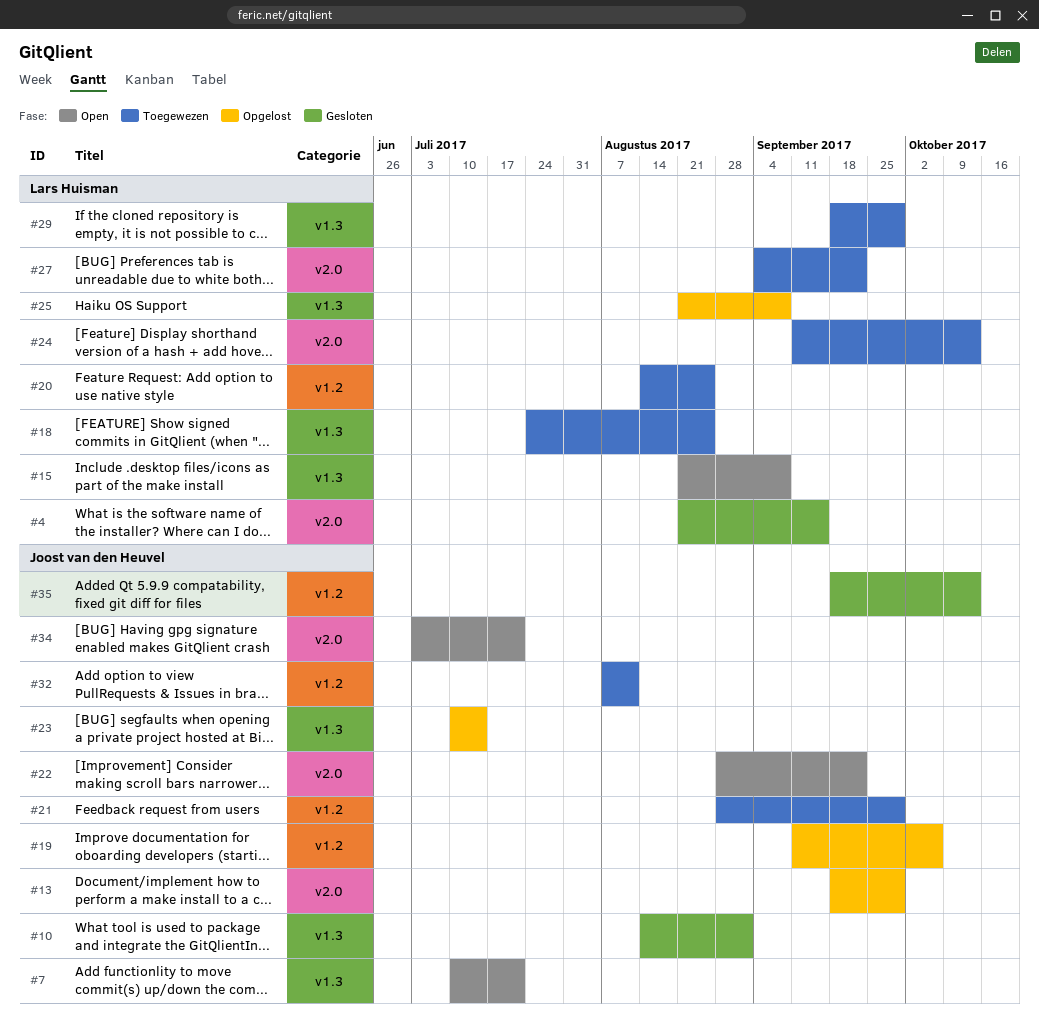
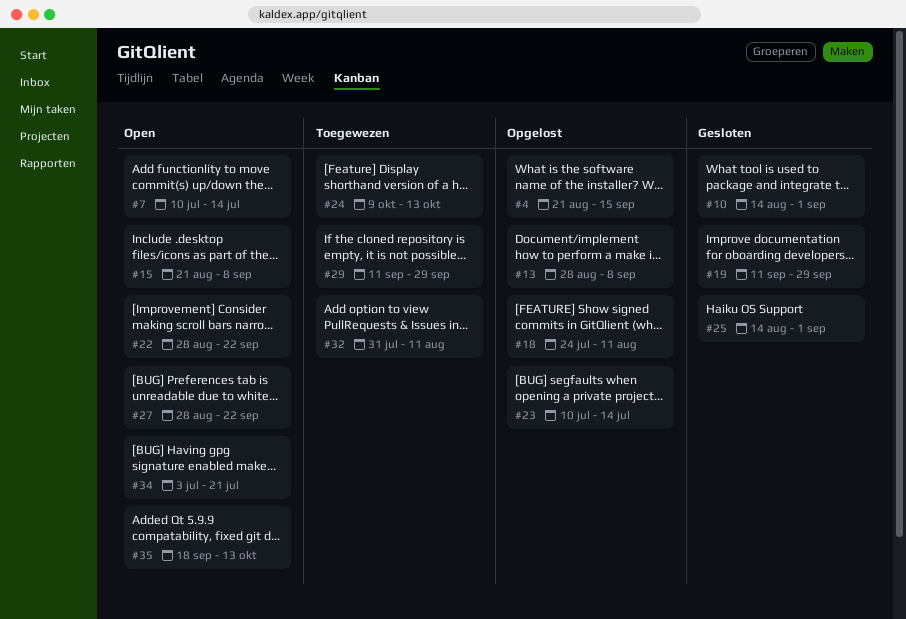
#4, status: Gesloten -> Opgelost
#7, due: Jul 21 -> Jul 14
#13, start: Sep 18 -> Aug 28
#13, due: Sep 29 -> Sep 8
#18, status: Toegewezen -> Opgelost
#18, due: Aug 25 -> Aug 11
#19, status: Opgelost -> Gesloten
#19, due: Oct 6 -> Sep 29
#20: present -> none
#21: present -> none
#24, start: Sep 11 -> Oct 9
#25, status: Opgelost -> Gesloten
#25, start: Aug 21 -> Aug 14
#25, due: Sep 8 -> Sep 1
#27, status: Toegewezen -> Open
#27, start: Sep 4 -> Aug 28
#29, start: Sep 18 -> Sep 11
#32, start: Aug 7 -> Jul 31
#35, status: Gesloten -> Open

